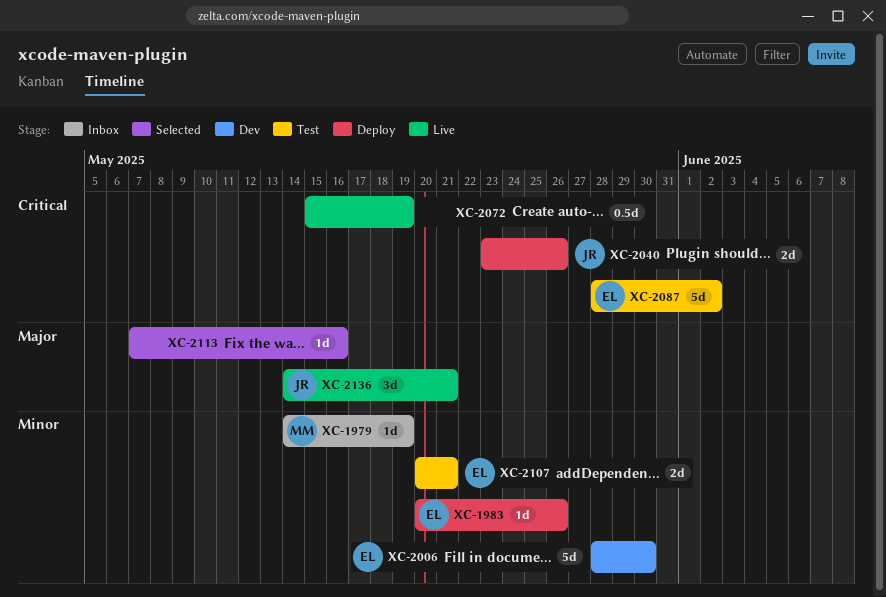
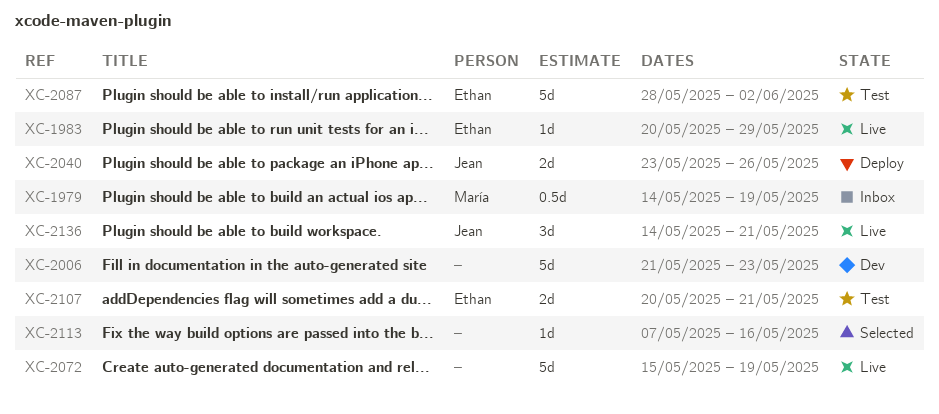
XC-1979, estimate: 1d -> 0.5d
XC-1983, status: Deploy -> Live
XC-1983, due: May 26 -> May 29
XC-2006, owner: Ethan -> none
XC-2006, start: May 28 -> May 21
XC-2006, due: May 30 -> May 23
XC-2072, estimate: 0.5d -> 5d

